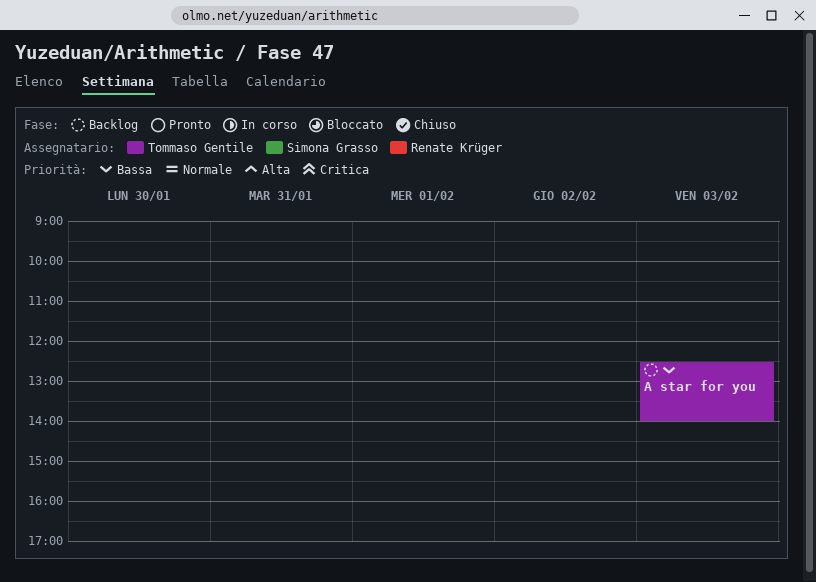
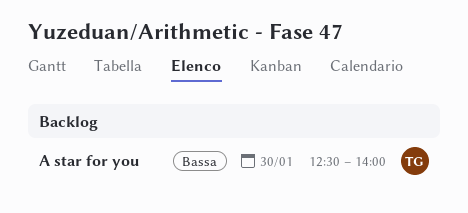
A star for you, day: Feb 3 -> Jan 30

